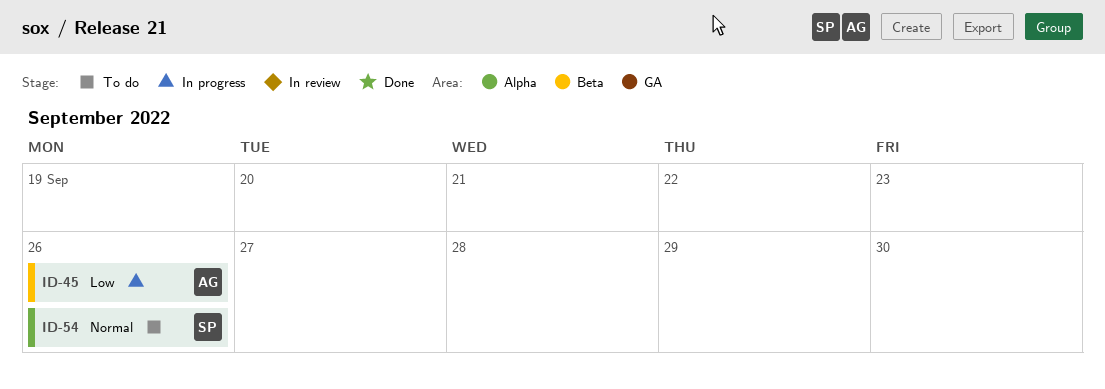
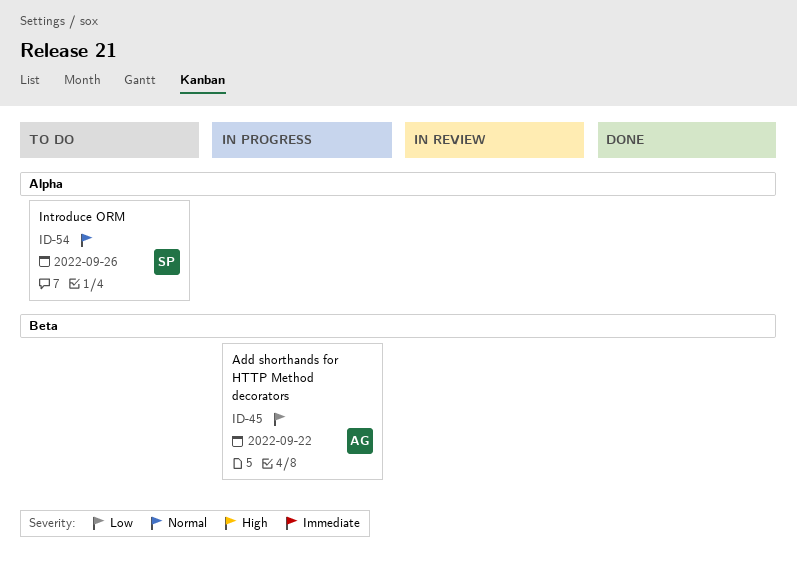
ID-45, due: Sep 26 -> Sep 22

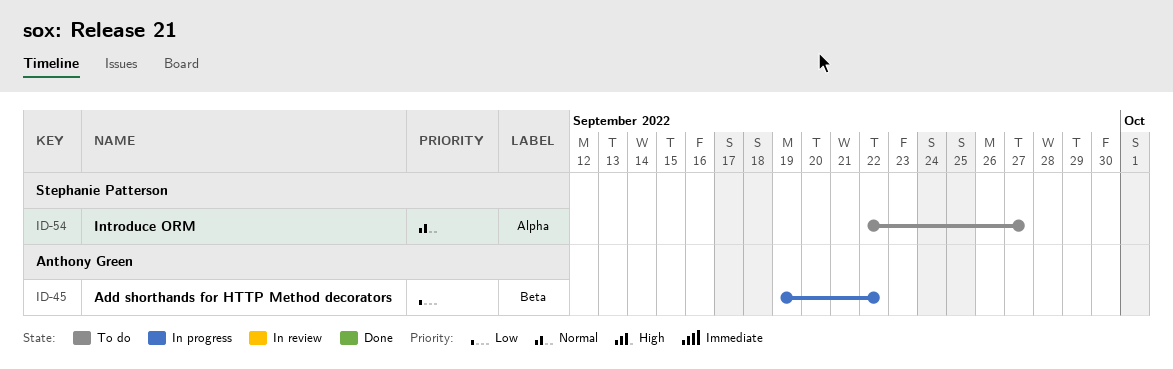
ID-54, due: Sep 26 -> Sep 27

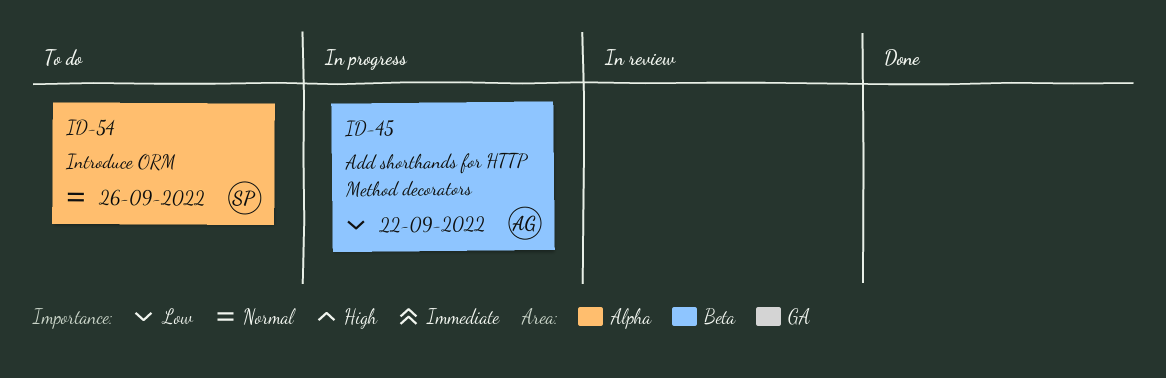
ID-54, due: Sep 27 -> Sep 26

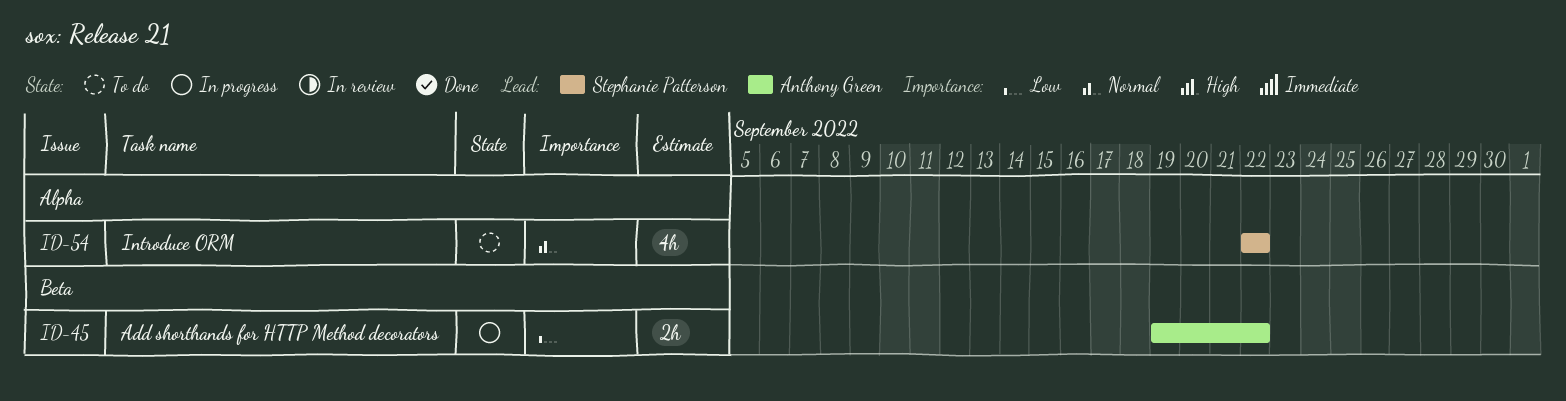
ID-54, due: Sep 26 -> Sep 22

